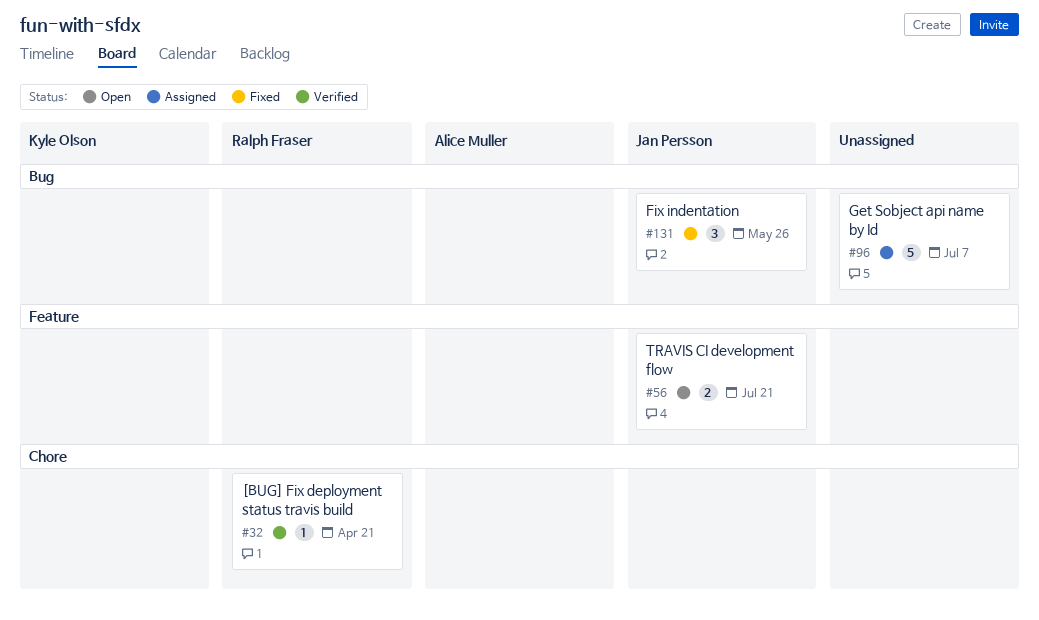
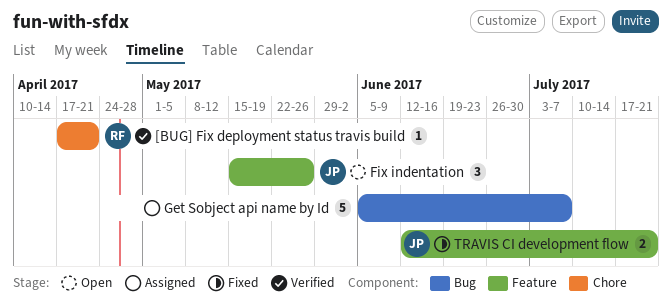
Fix indentation, status: Fixed -> Open
Fix indentation, label: Bug -> Feature
TRAVIS CI development flow, status: Open -> Fixed

